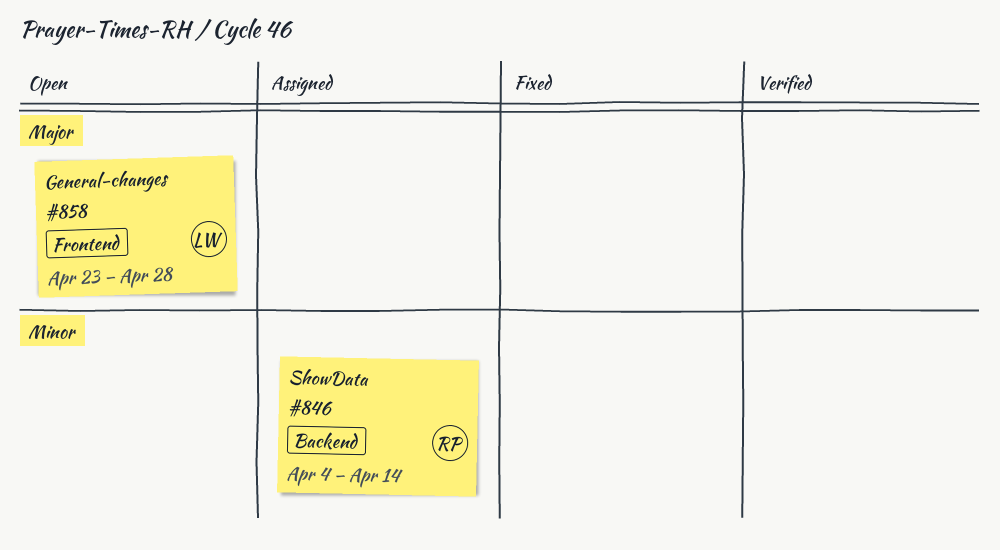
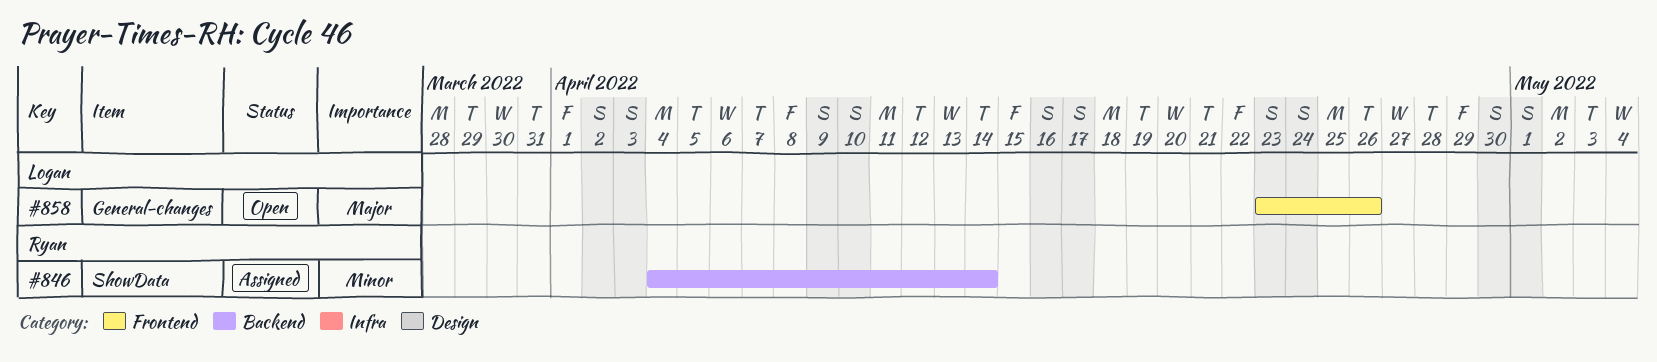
#858, due: Apr 28 -> Apr 26

